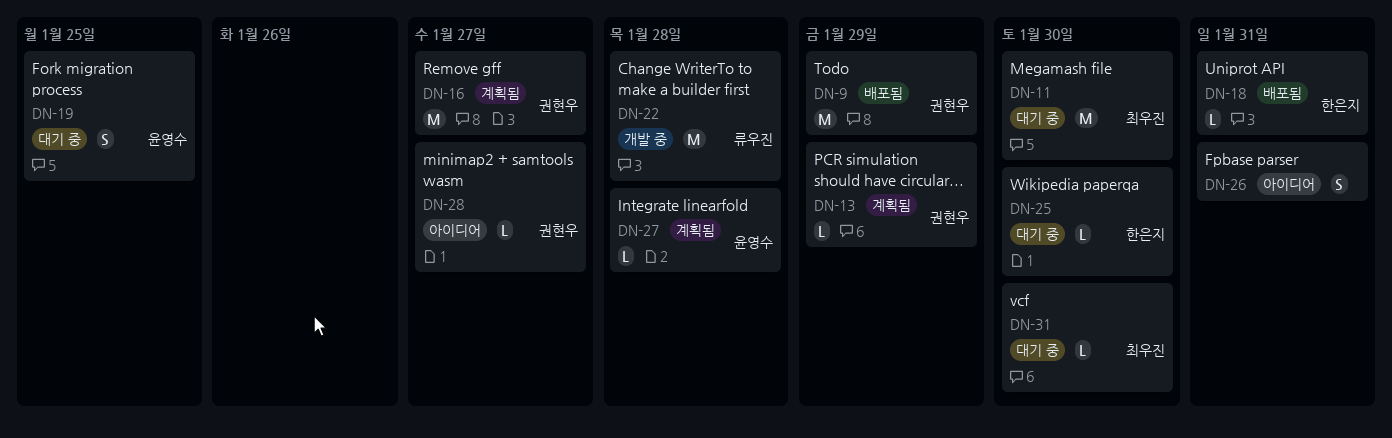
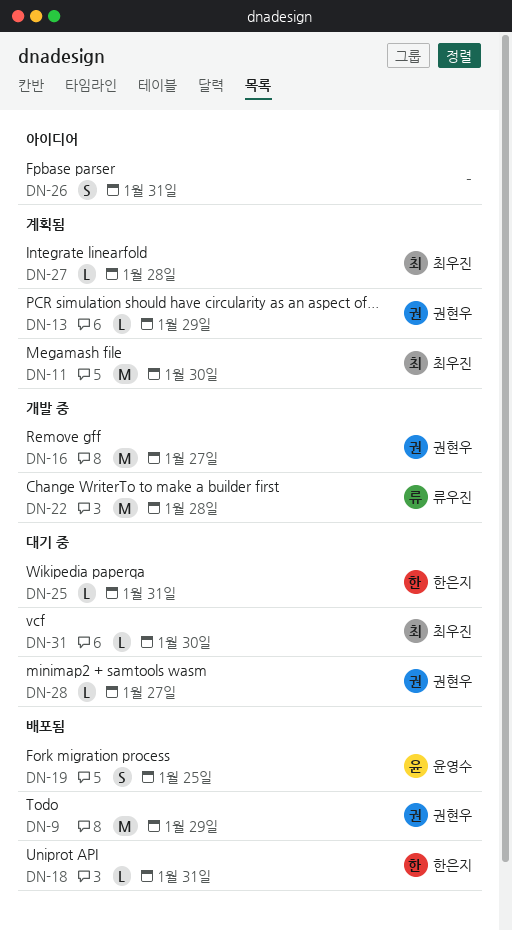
DN-11, status: 대기 중 -> 계획됨
DN-16, status: 계획됨 -> 개발 중
DN-19, status: 대기 중 -> 배포됨
DN-25, due: Jan 30 -> Jan 31
DN-27, owner: 윤영수 -> 최우진
DN-28, status: 아이디어 -> 대기 중

